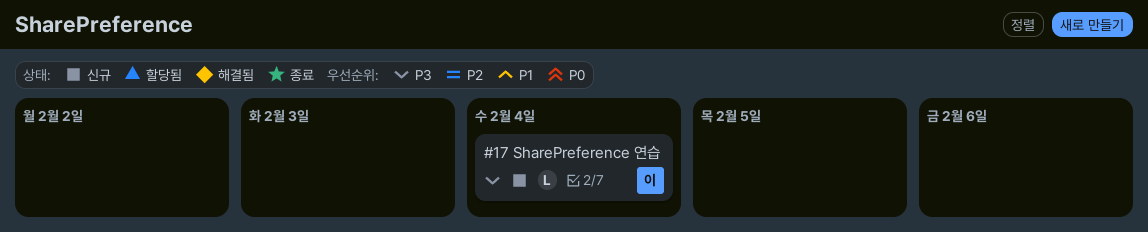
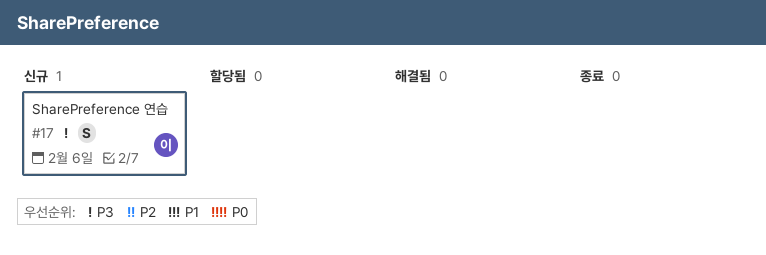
#17, estimate: L -> S
#17, due: Feb 4 -> Feb 6

